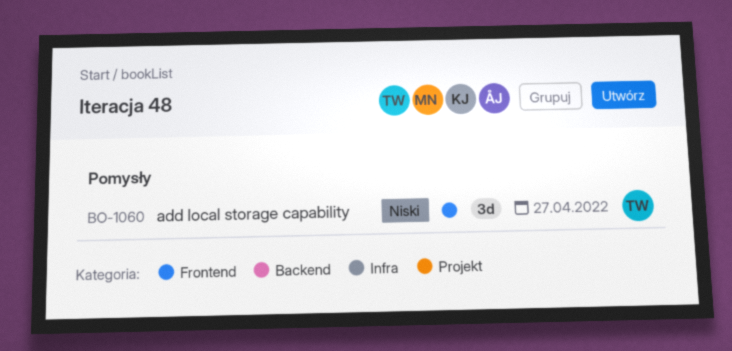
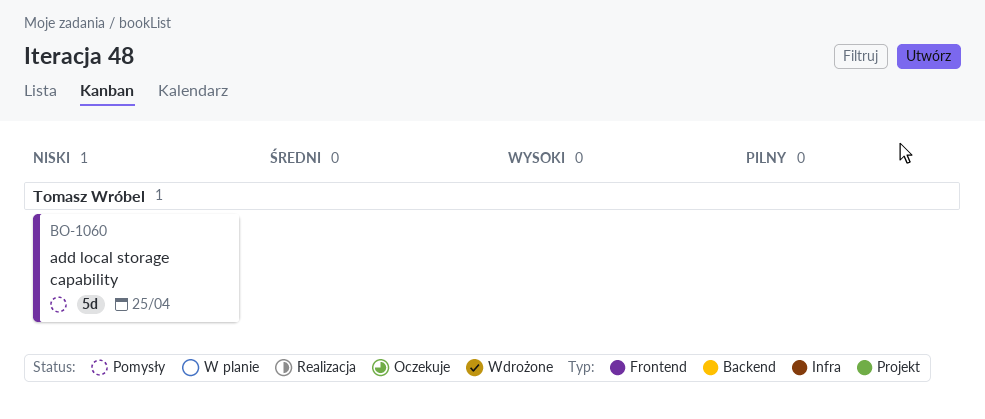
BO-1060, estimate: 3d -> 5d
BO-1060, due: Apr 27 -> Apr 25

